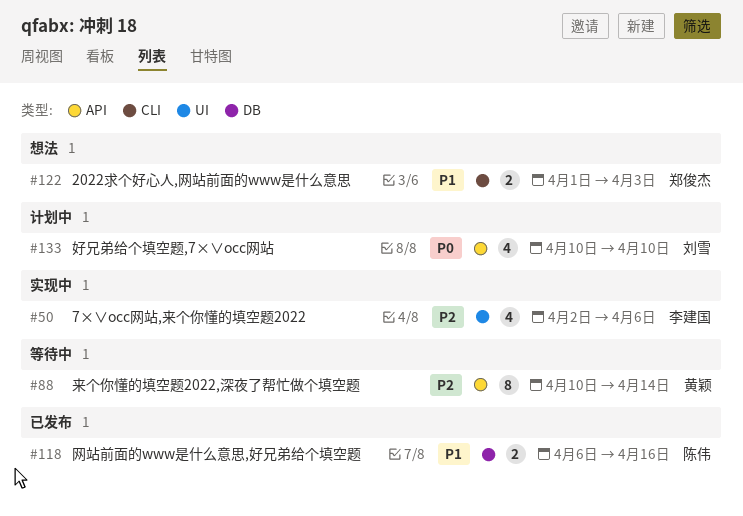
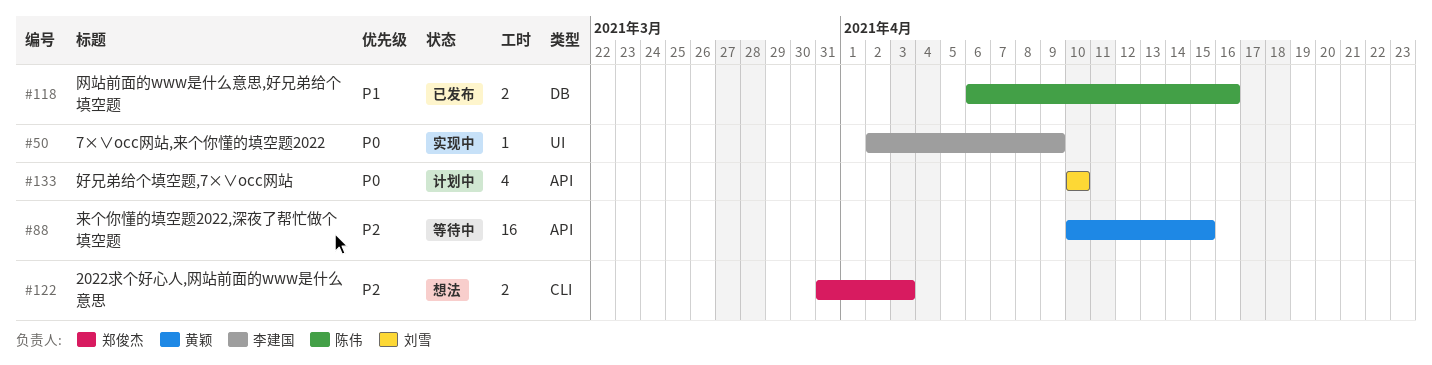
#50, priority: P2 -> P0
#50, estimate: 4 -> 1
#50, due: Apr 6 -> Apr 9
#88, estimate: 8 -> 16
#88, due: Apr 14 -> Apr 15
#122, priority: P1 -> P2
#122, start: Apr 1 -> Mar 31

